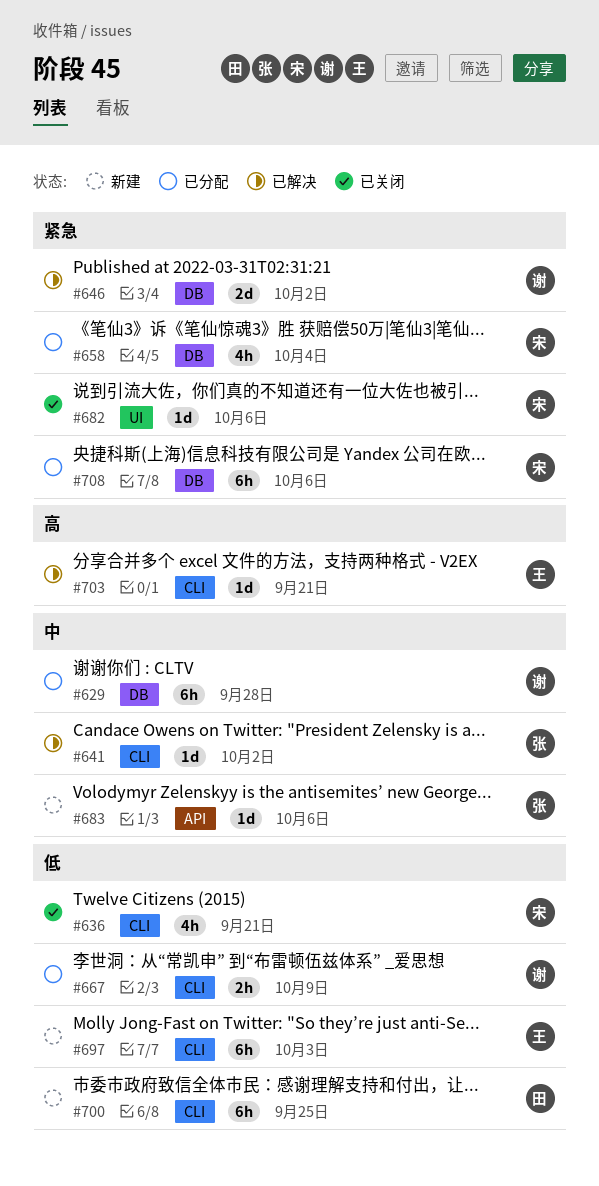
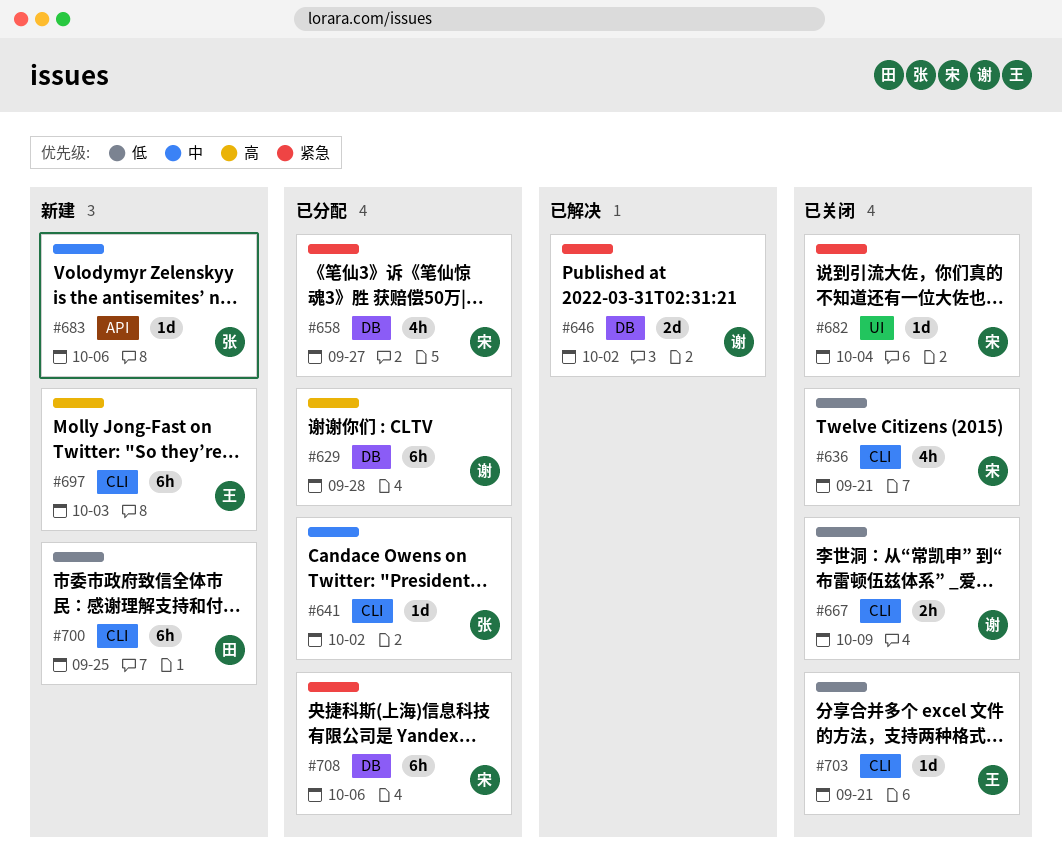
#629, priority: 中 -> 高
#641, status: 已解决 -> 已分配
#658, due: Oct 4 -> Sep 27
#667, status: 已分配 -> 已关闭
#682, due: Oct 6 -> Oct 4
#697, priority: 低 -> 高
#703, status: 已解决 -> 已关闭
#703, priority: 高 -> 低

